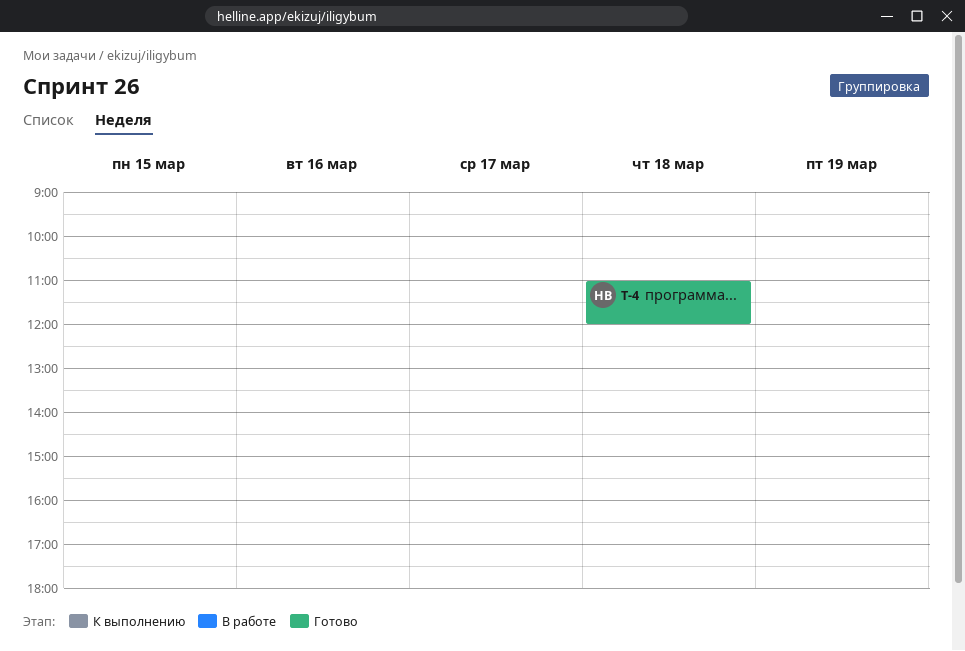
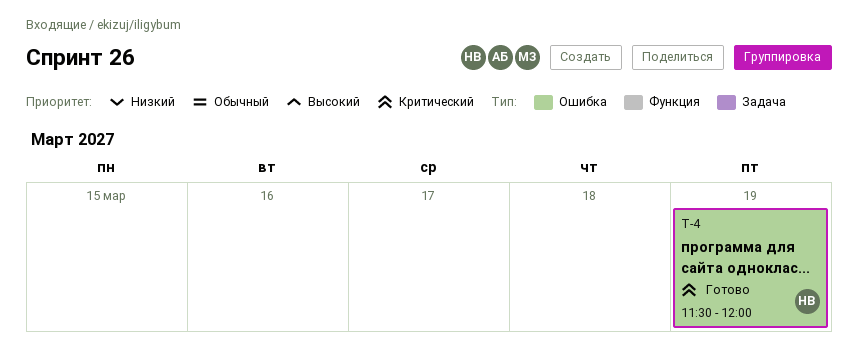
T-4, day: Mar 18 -> Mar 19
T-4, begins: 11:00 -> 11:30

